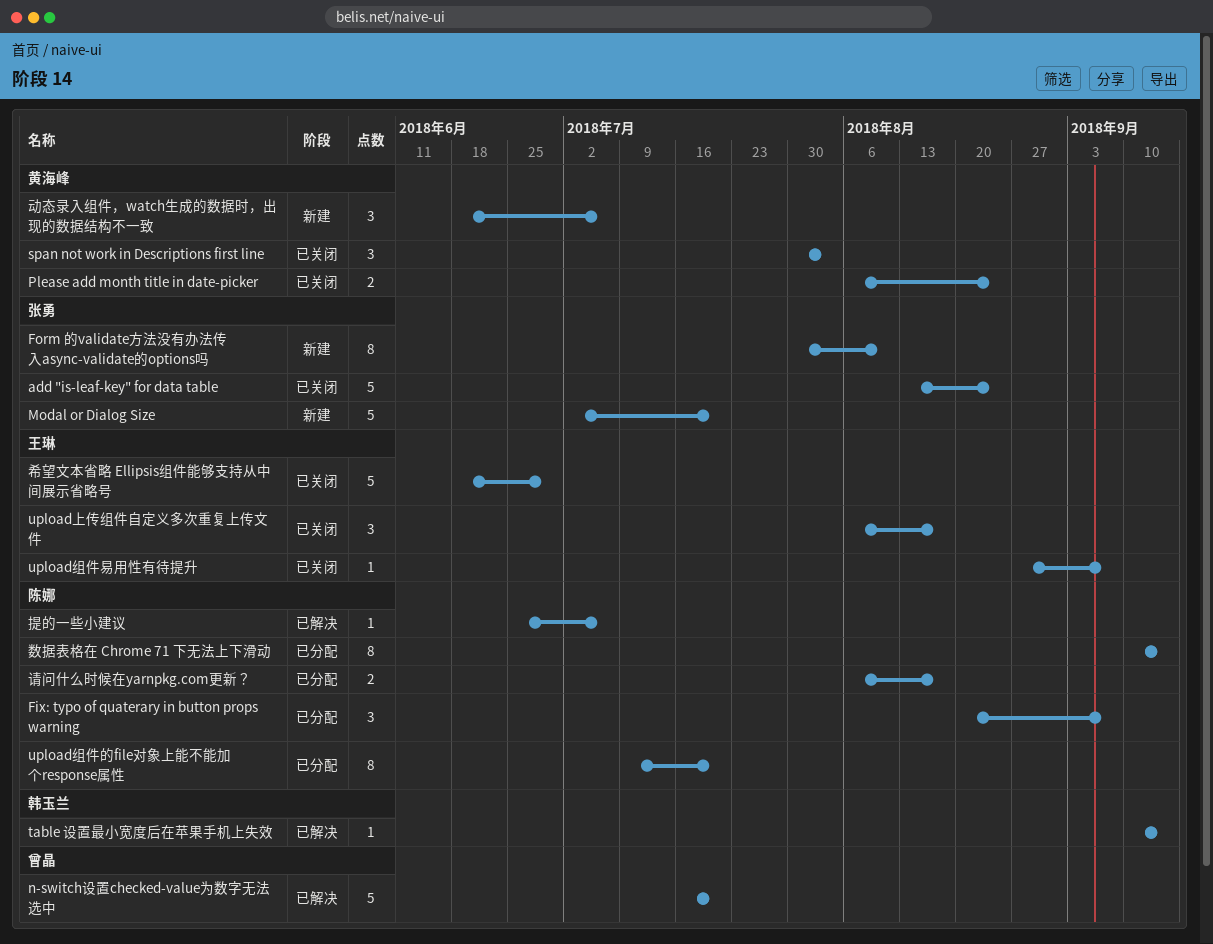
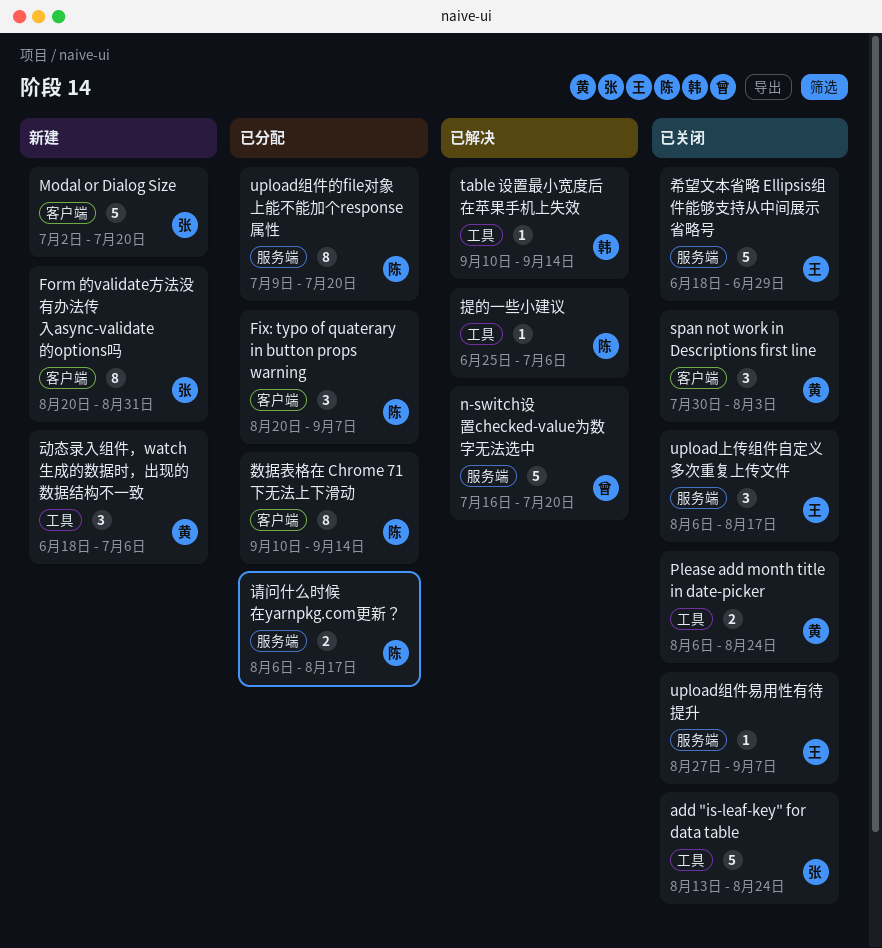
Form 的validate方法没有办法传入async-validate的options吗, start: Jul 30 -> Aug 20
Form 的validate方法没有办法传入async-validate的options吗, due: Aug 10 -> Aug 31

